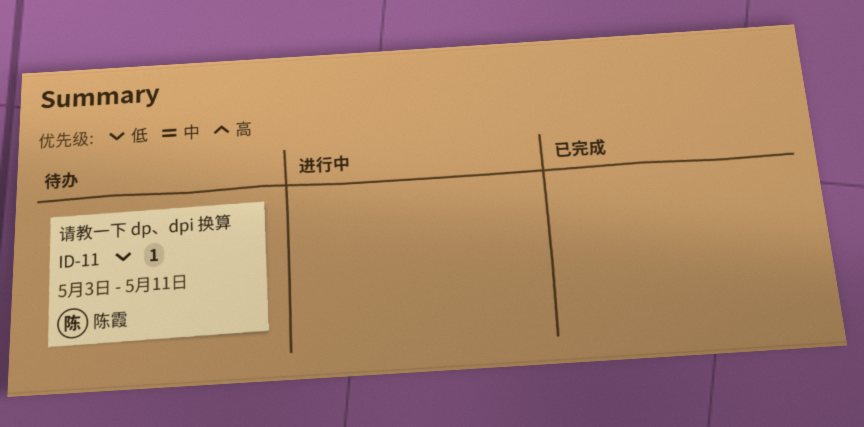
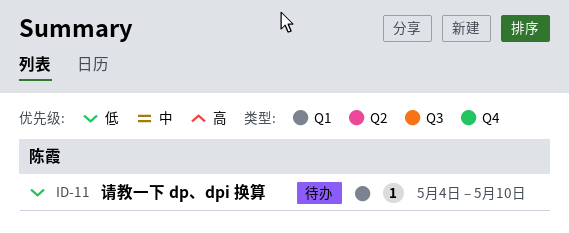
ID-11, start: May 3 -> May 4
ID-11, due: May 11 -> May 10

